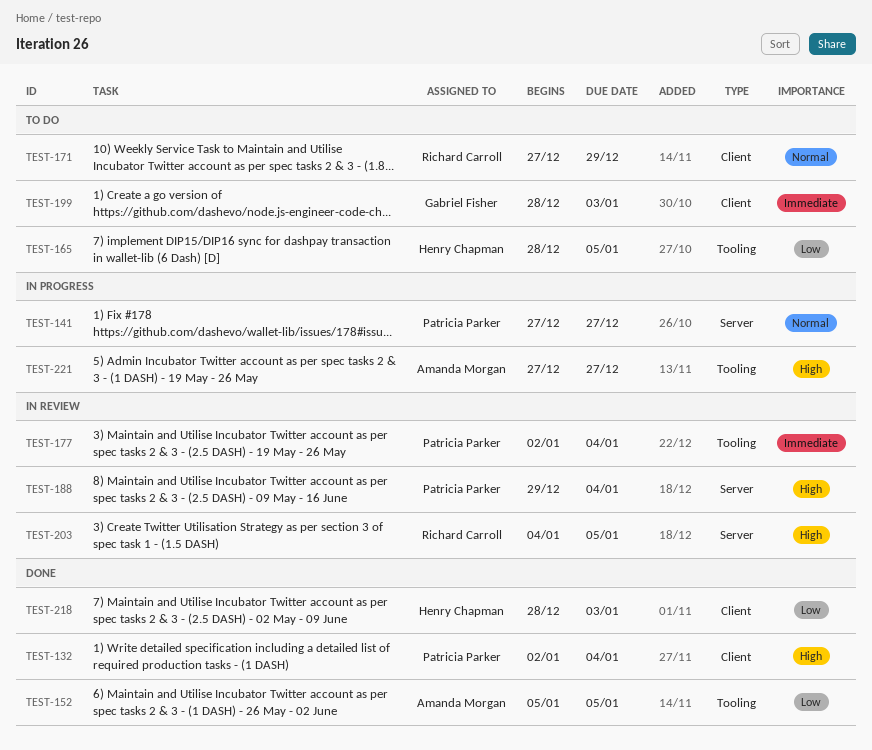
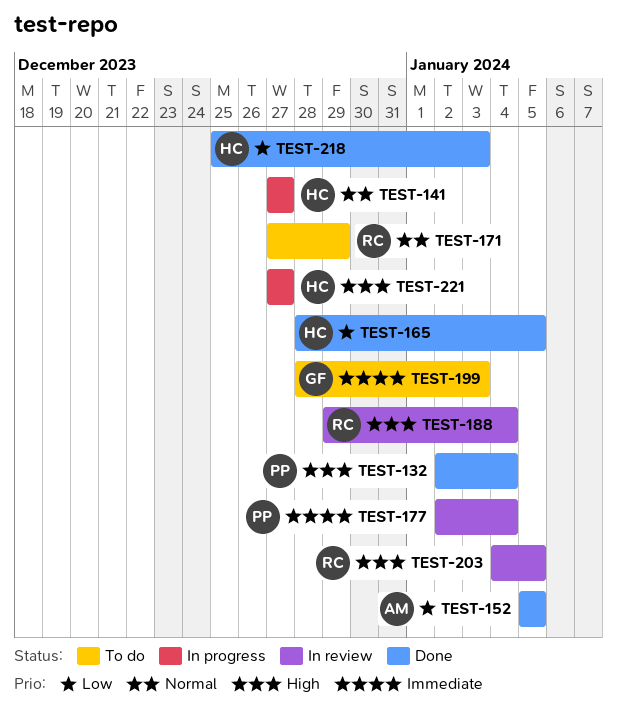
TEST-141, owner: Patricia Parker -> Henry Chapman
TEST-165, status: To do -> Done
TEST-188, owner: Patricia Parker -> Richard Carroll
TEST-218, start: Dec 28 -> Dec 25
TEST-221, owner: Amanda Morgan -> Henry Chapman

